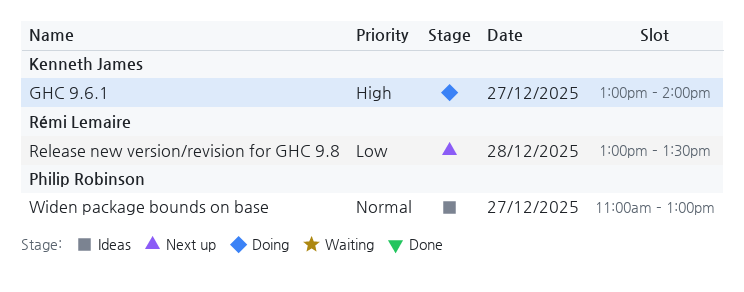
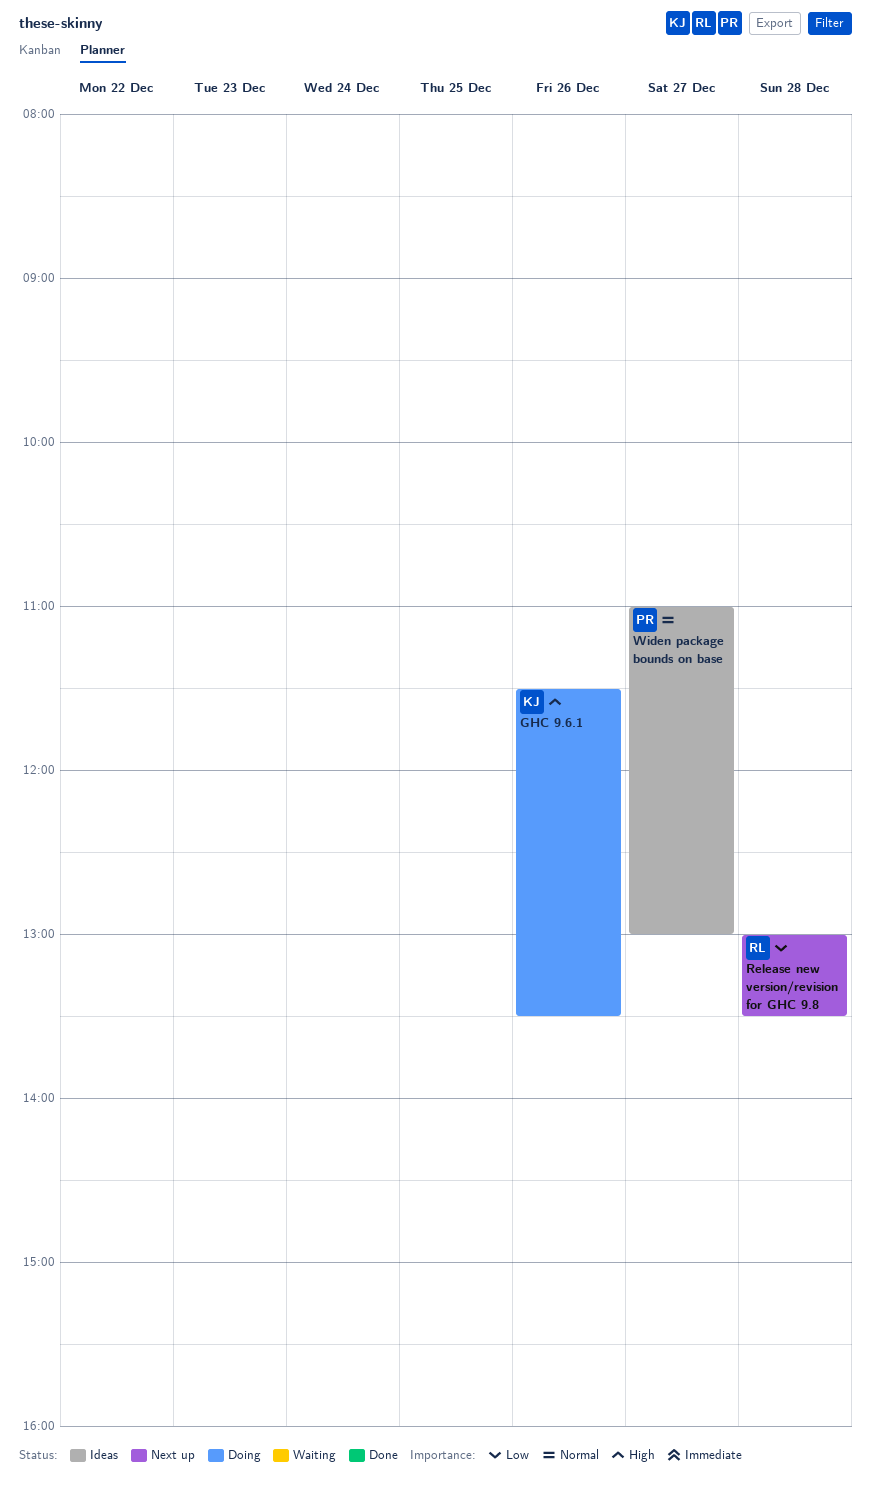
GHC 9.6.1, day: Dec 27 -> Dec 26
GHC 9.6.1, begins: 13:00 -> 11:30
GHC 9.6.1, ends: 14:00 -> 13:30

